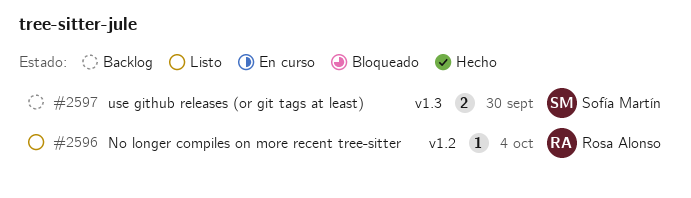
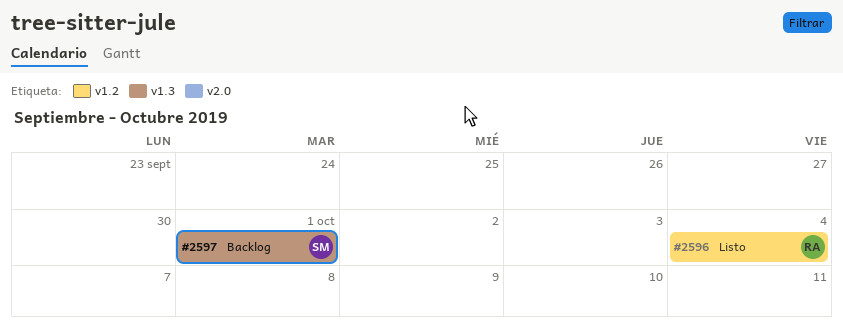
#2597, due: Sep 30 -> Oct 1

